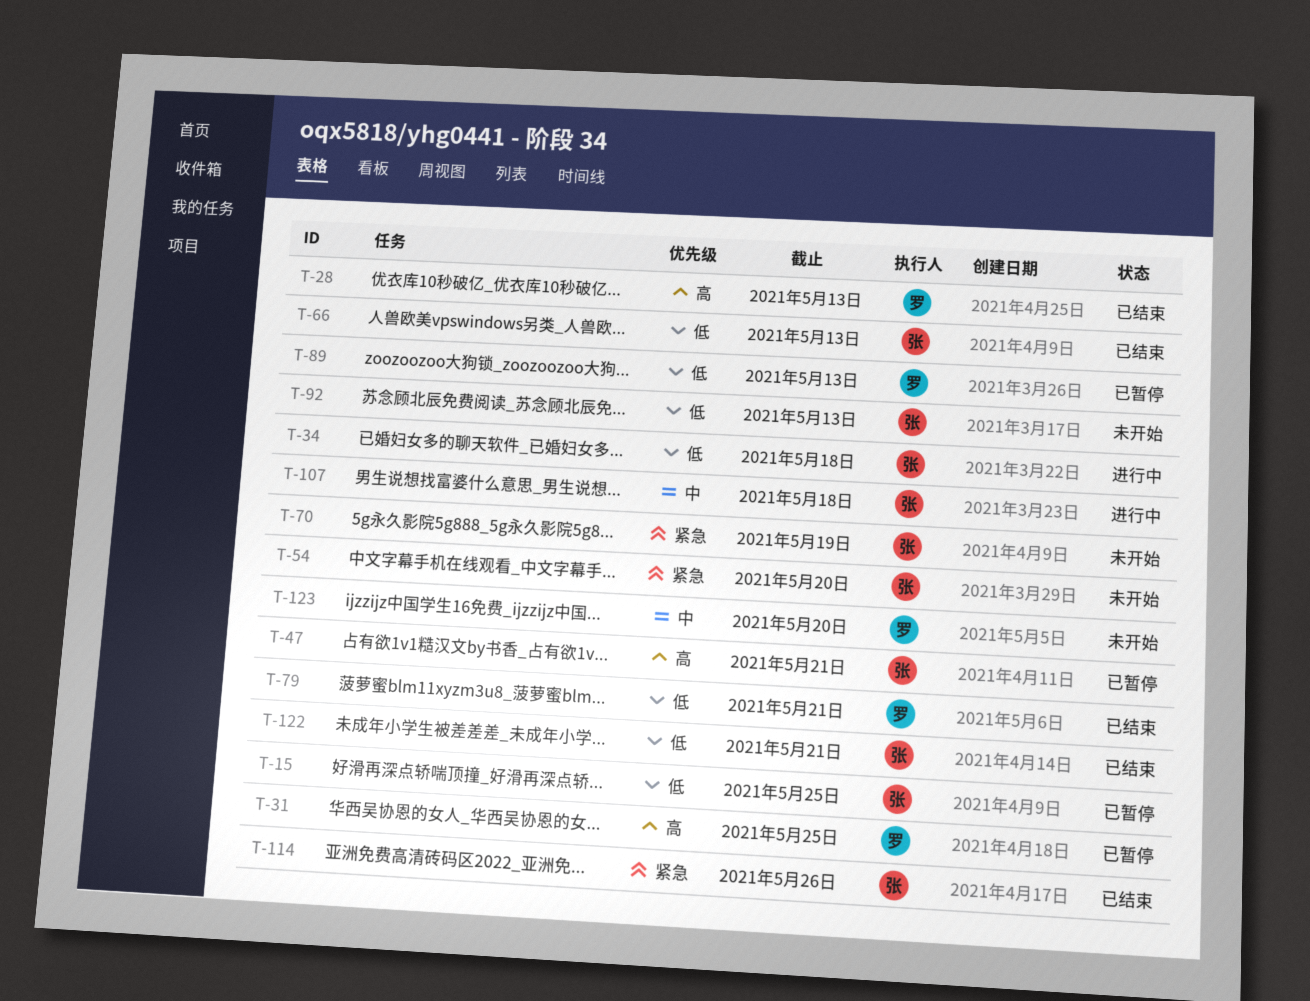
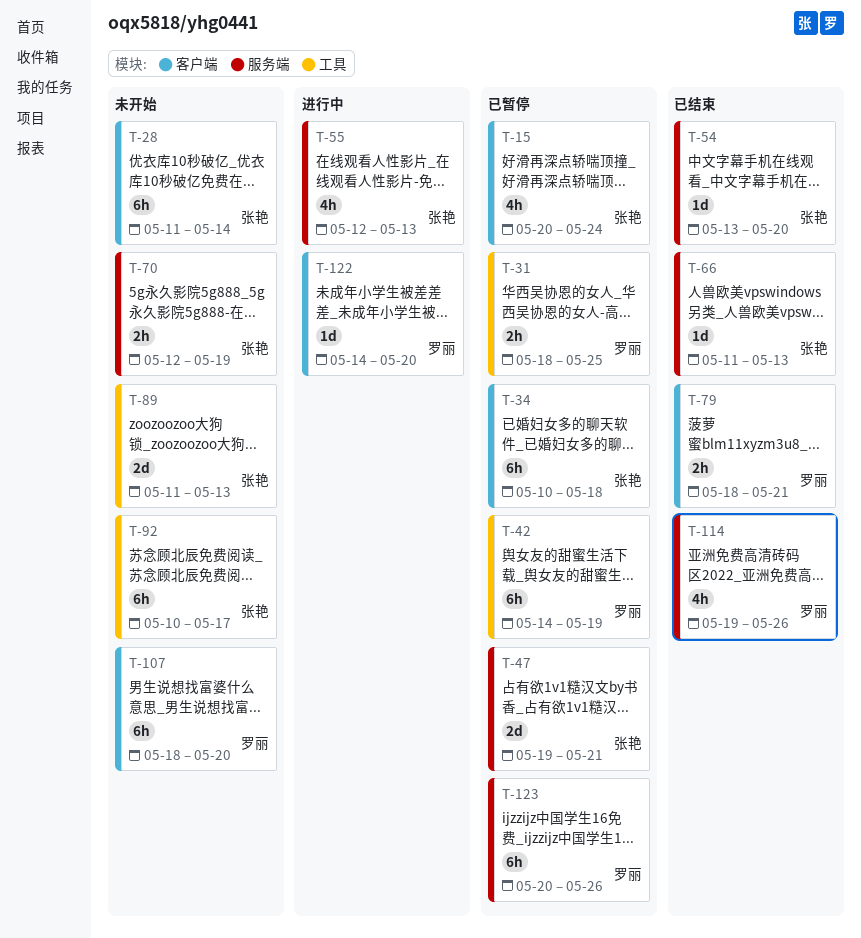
T-15, due: May 25 -> May 24
T-28, status: 已结束 -> 未开始
T-28, owner: 罗丽 -> 张艳
T-28, due: May 13 -> May 14
T-34, status: 进行中 -> 已暂停
T-42: none -> present
T-54, status: 未开始 -> 已结束
T-55: none -> present
T-89, status: 已暂停 -> 未开始
T-89, owner: 罗丽 -> 张艳
T-92, due: May 13 -> May 17
T-107, status: 进行中 -> 未开始
T-107, owner: 张艳 -> 罗丽
T-107, due: May 18 -> May 20
T-114, owner: 张艳 -> 罗丽
T-122, status: 已结束 -> 进行中
T-122, owner: 张艳 -> 罗丽
T-122, due: May 21 -> May 20
T-123, status: 未开始 -> 已暂停
T-123, due: May 20 -> May 26

